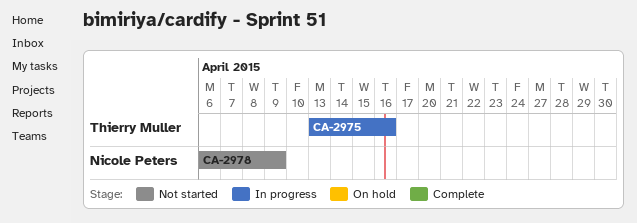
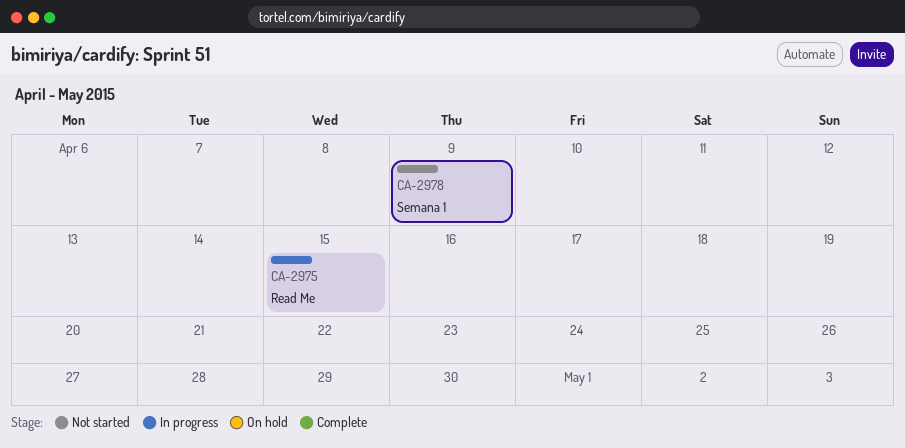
CA-2975, due: Apr 16 -> Apr 15

